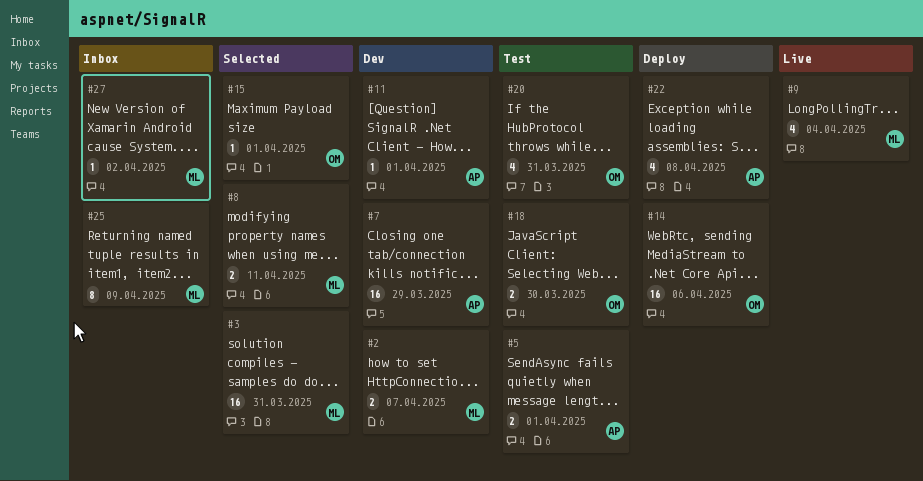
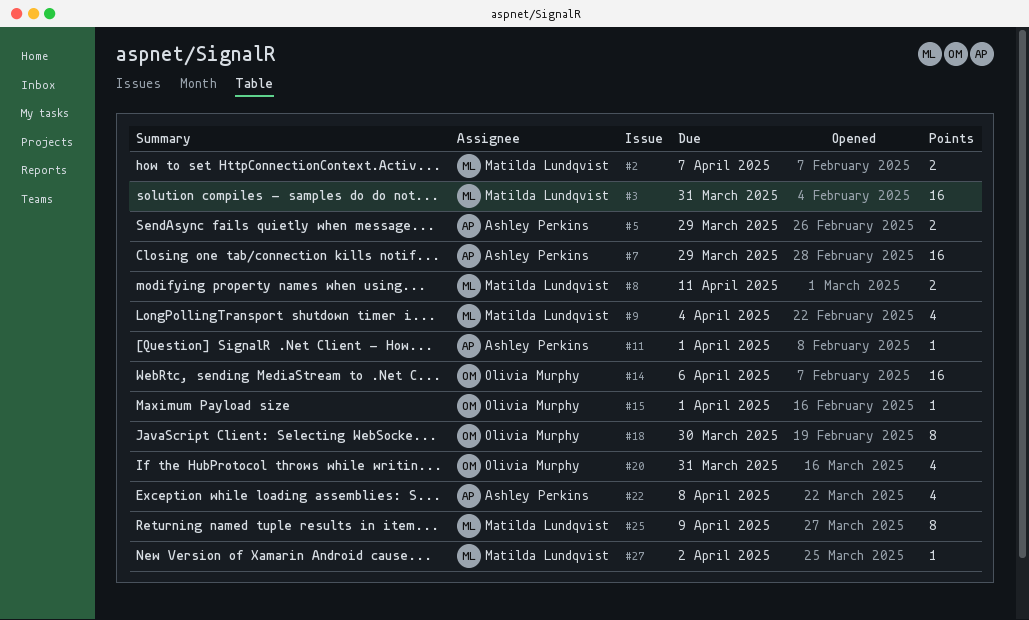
#5, due: Apr 1 -> Mar 29
#18, estimate: 2 -> 8

